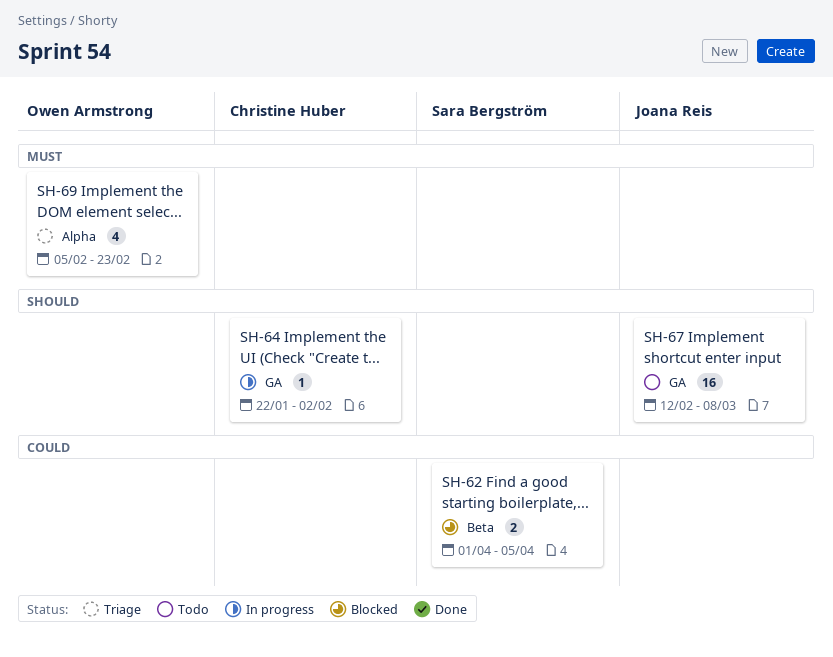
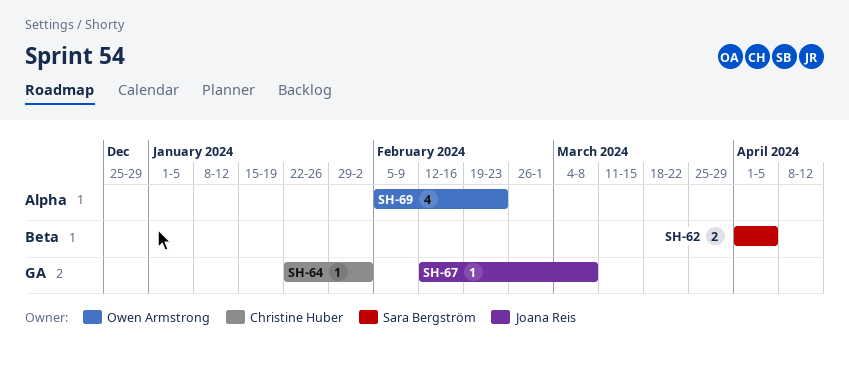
SH-67, estimate: 16 -> 1

